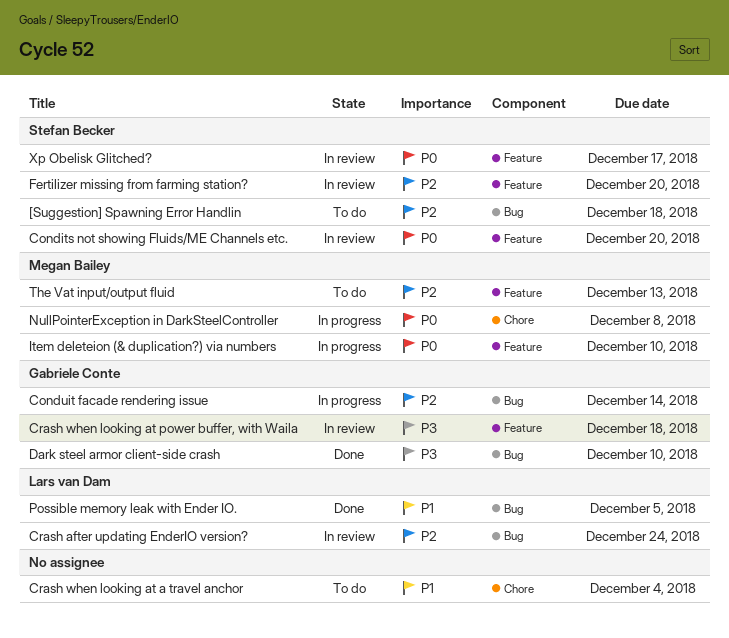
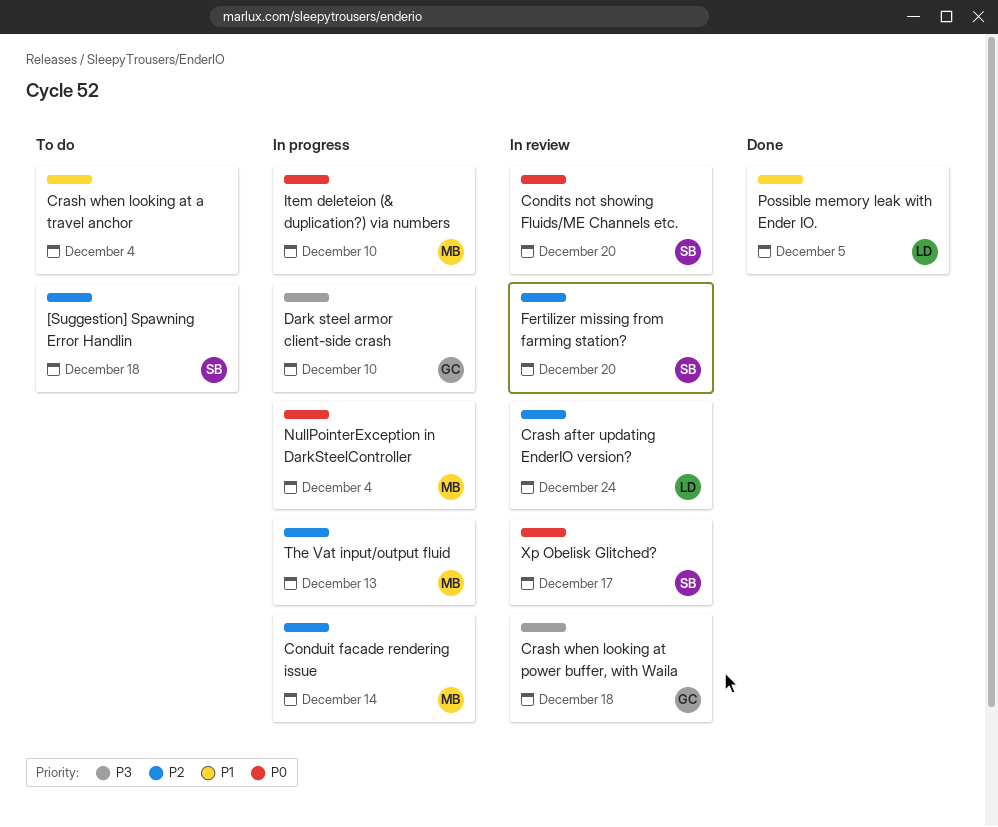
Conduit facade rendering issue, owner: Gabriele Conte -> Megan Bailey
Dark steel armor client-side crash, status: Done -> In progress
NullPointerException in DarkSteelController, due: Dec 8 -> Dec 4
The Vat input/output fluid, status: To do -> In progress

